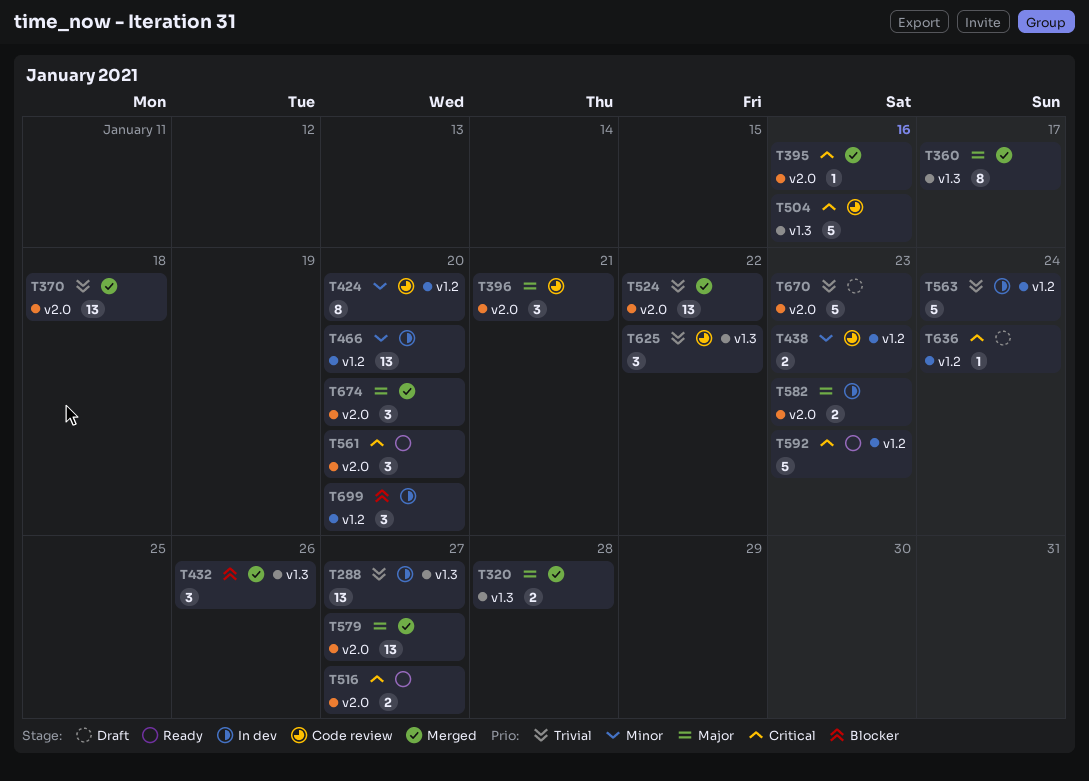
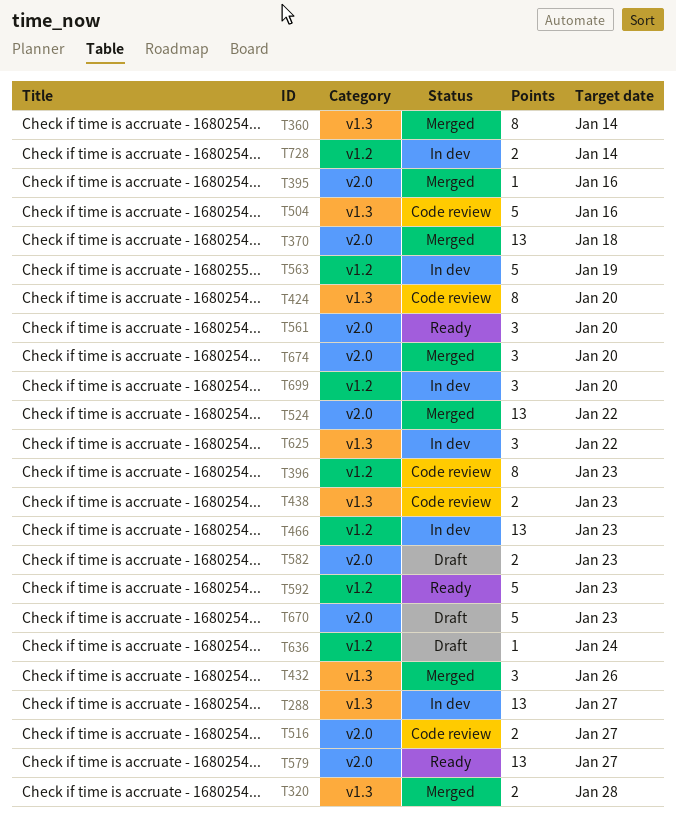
T360, due: Jan 17 -> Jan 14
T396, label: v2.0 -> v1.2
T396, estimate: 3 -> 8
T396, due: Jan 21 -> Jan 23
T424, label: v1.2 -> v1.3
T438, label: v1.2 -> v1.3
T466, due: Jan 20 -> Jan 23
T516, status: Ready -> Code review
T563, due: Jan 24 -> Jan 19
T579, status: Merged -> Ready
T582, status: In dev -> Draft
T625, status: Code review -> In dev
T728: none -> present

